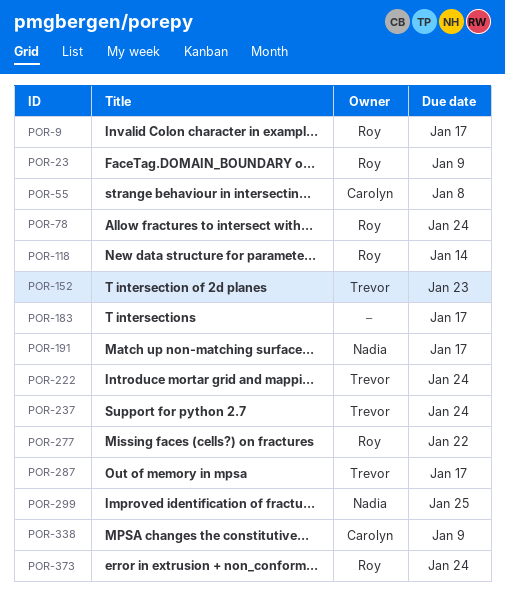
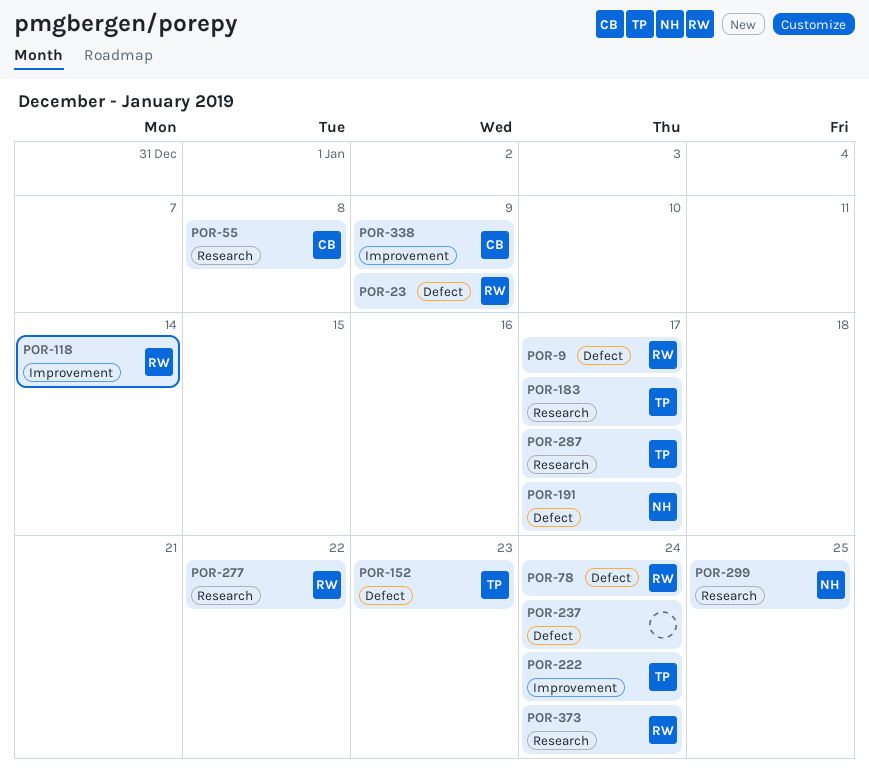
POR-183, owner: none -> Trevor
POR-237, owner: Trevor -> none

